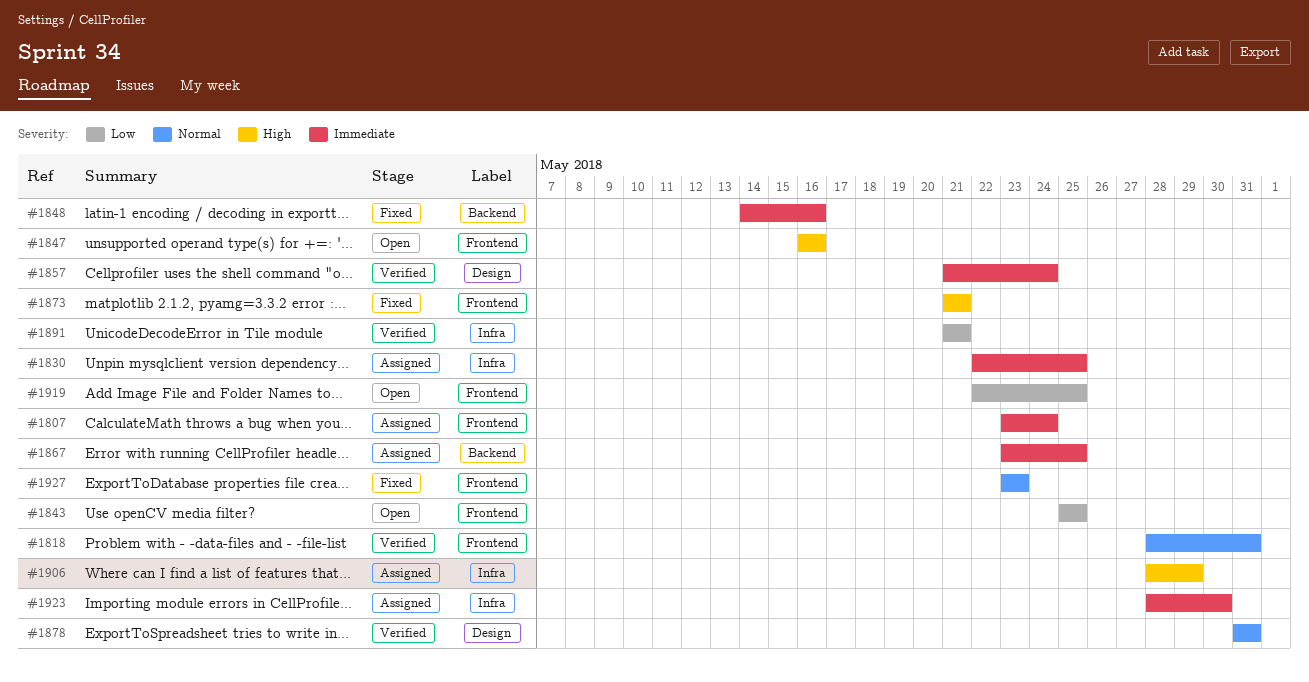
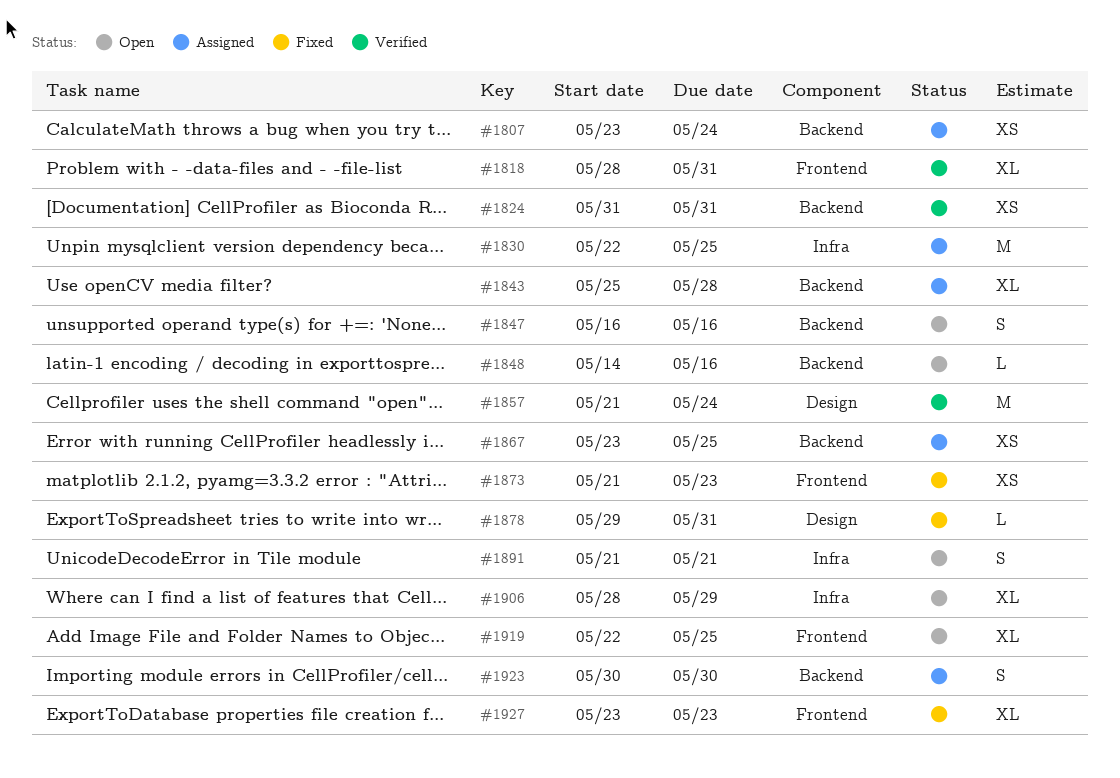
#1807, label: Frontend -> Backend
#1824: none -> present
#1843, status: Open -> Assigned
#1843, label: Frontend -> Backend
#1843, due: May 25 -> May 28
#1847, label: Frontend -> Backend
#1848, status: Fixed -> Open
#1873, due: May 21 -> May 23
#1878, status: Verified -> Fixed
#1878, start: May 31 -> May 29
#1891, status: Verified -> Open
#1906, status: Assigned -> Open
#1923, label: Infra -> Backend
#1923, start: May 28 -> May 30

